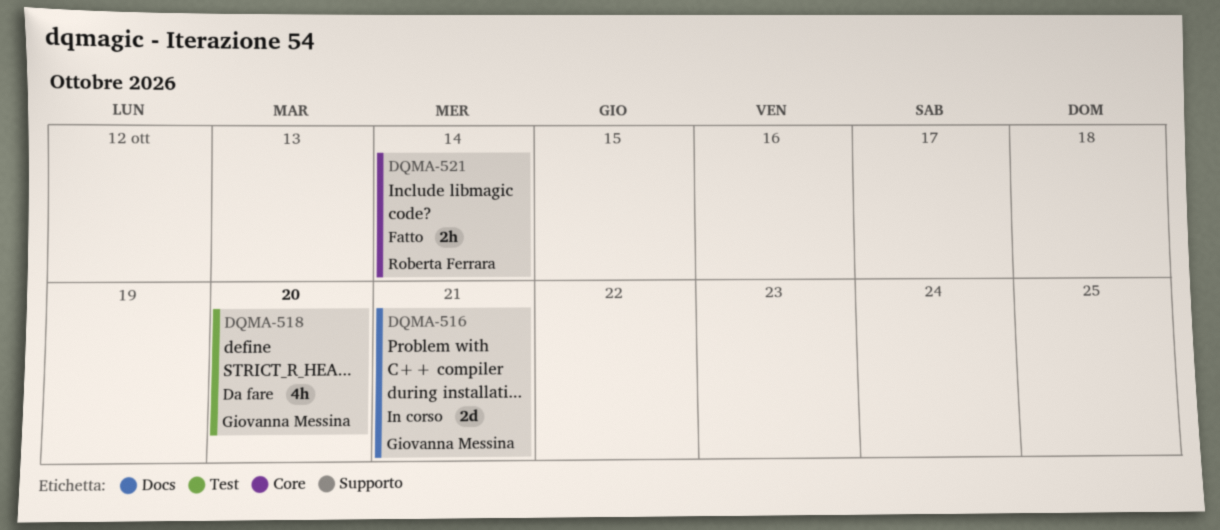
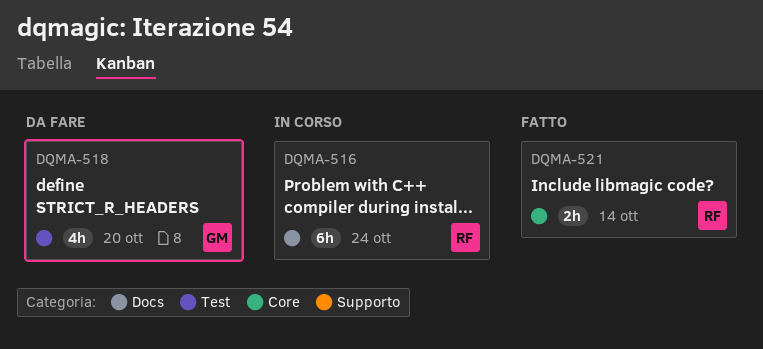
DQMA-516, owner: Giovanna Messina -> Roberta Ferrara
DQMA-516, estimate: 2d -> 6h
DQMA-516, due: Oct 21 -> Oct 24

